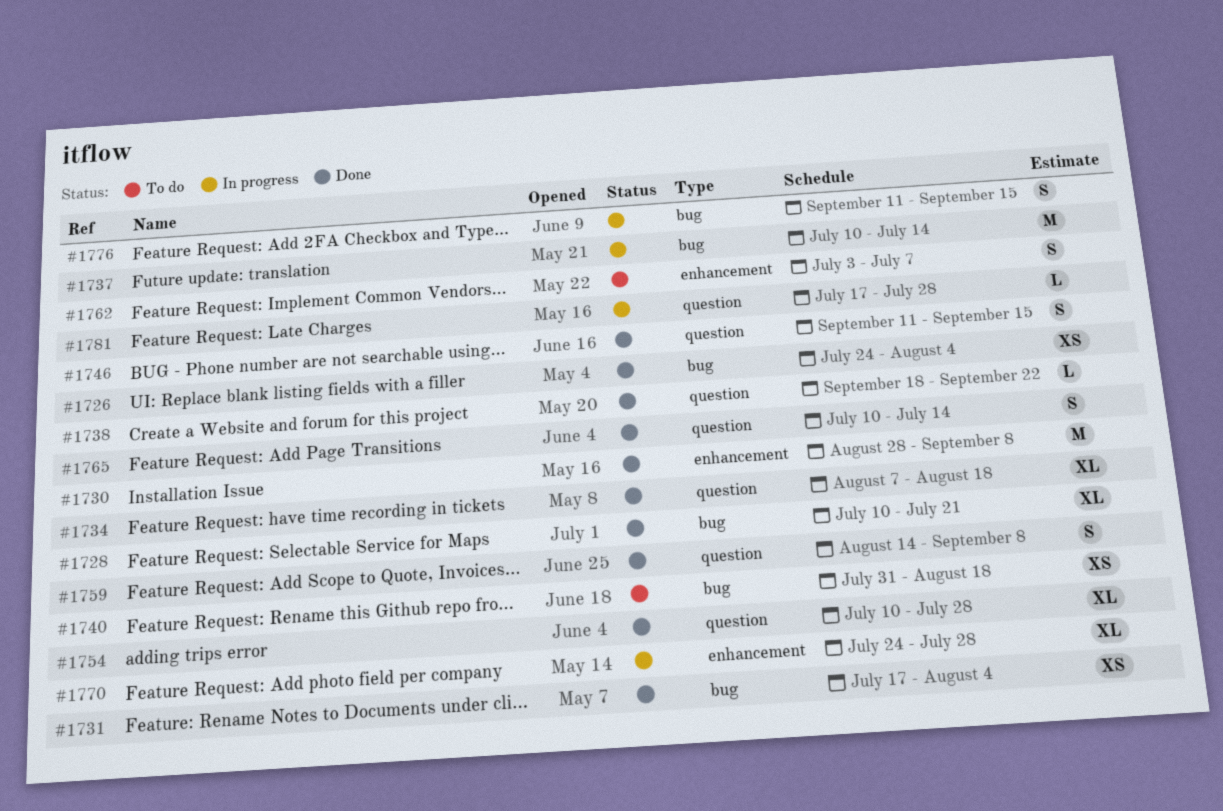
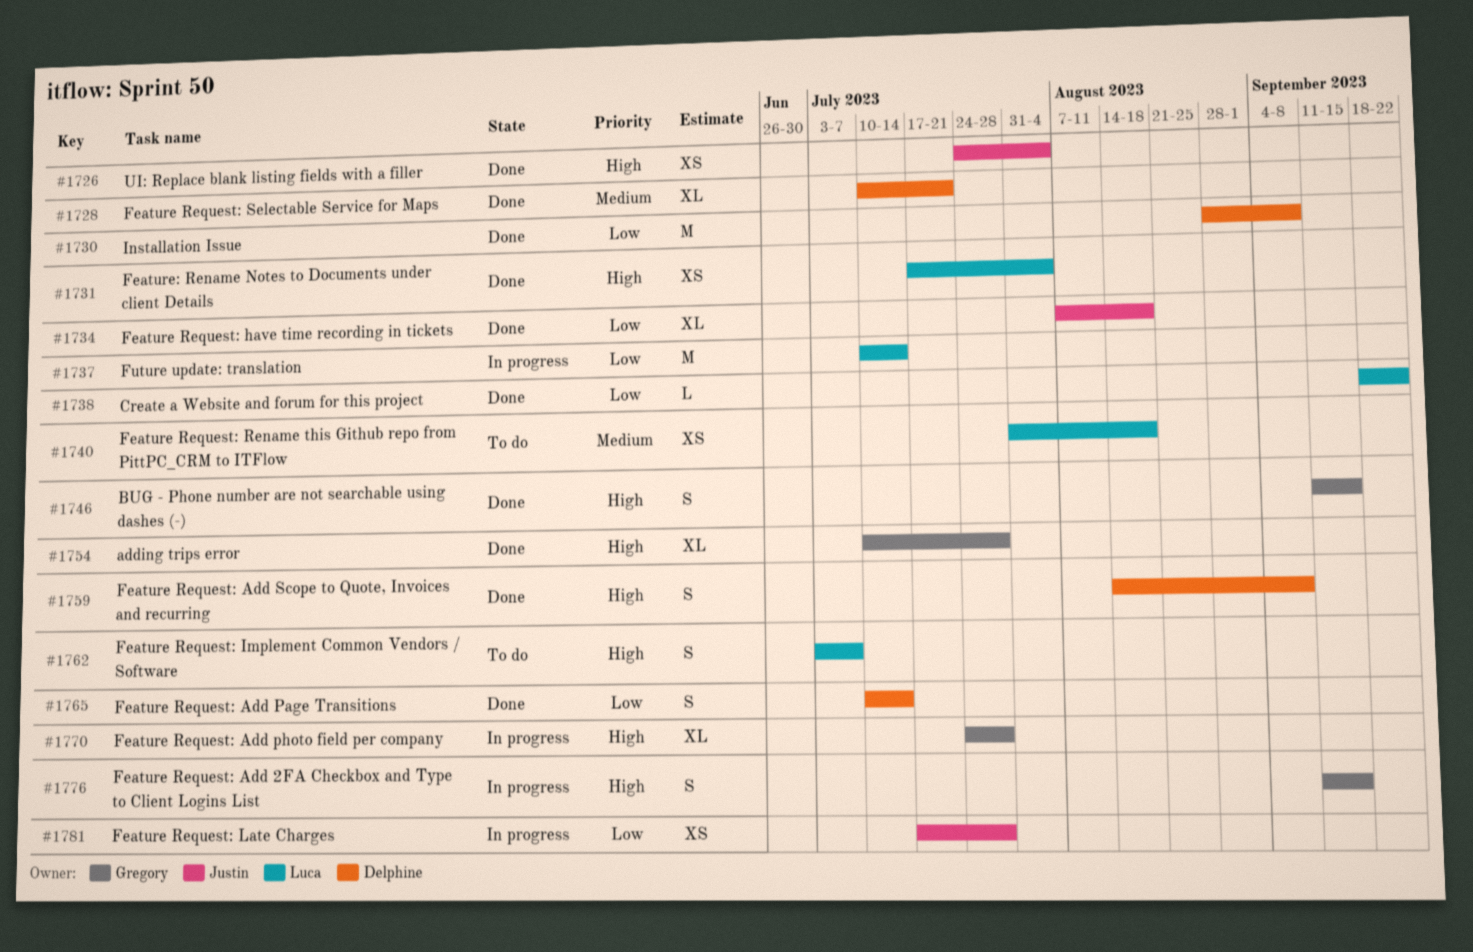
#1781, estimate: L -> XS

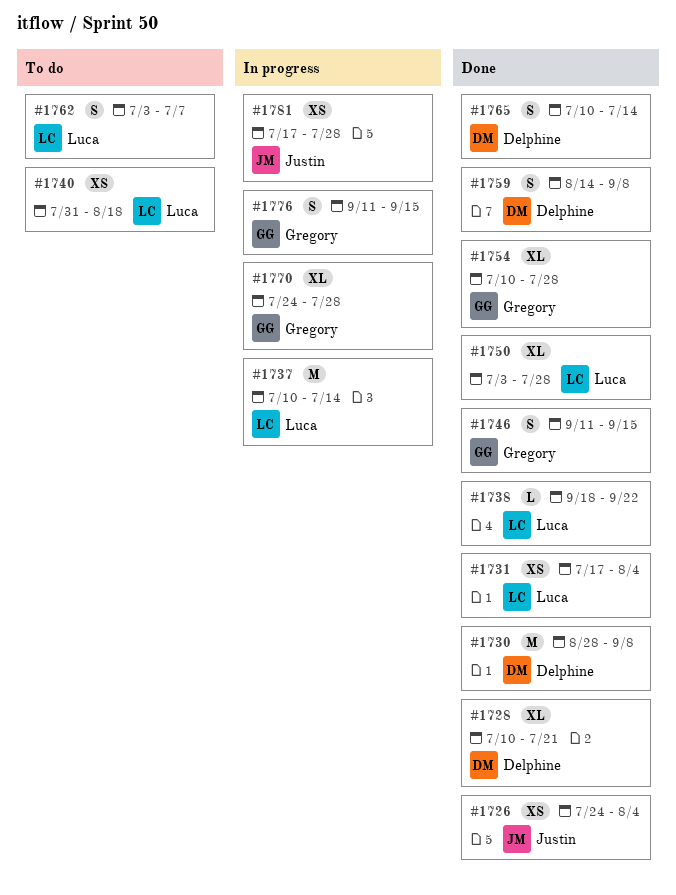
#1734: present -> none
#1750: none -> present

